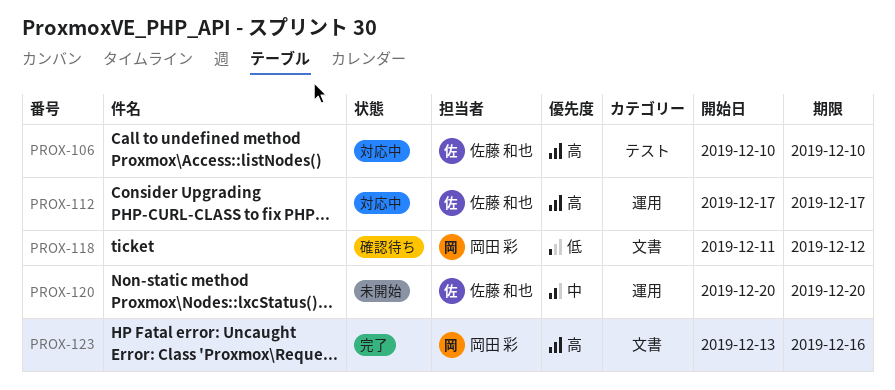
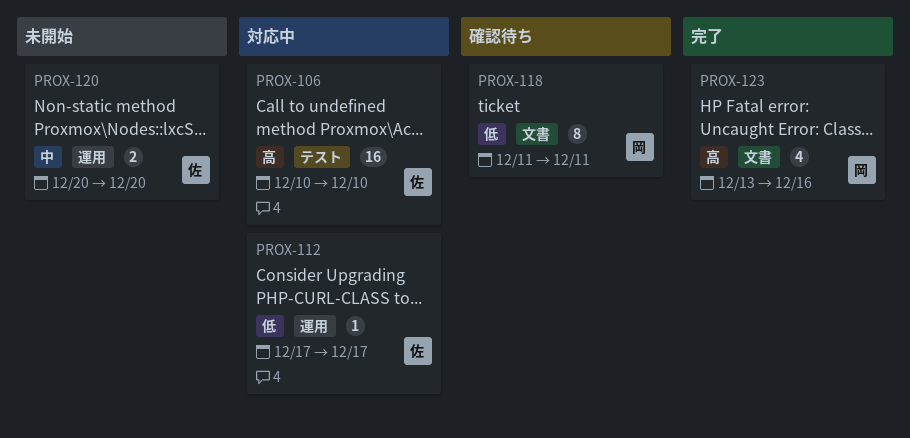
PROX-112, priority: 高 -> 低
PROX-118, due: Dec 12 -> Dec 11

